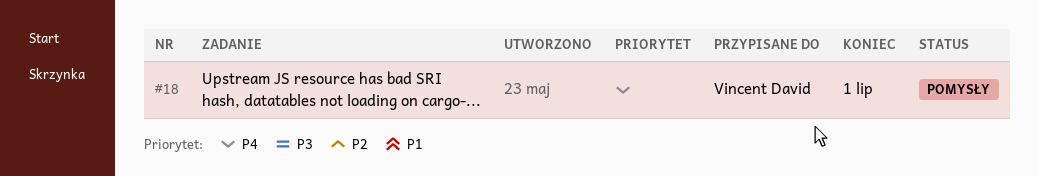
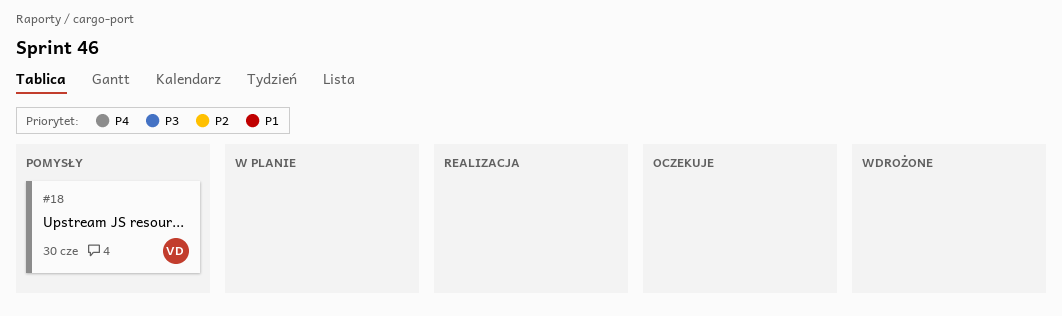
#18, due: Jul 1 -> Jun 30

